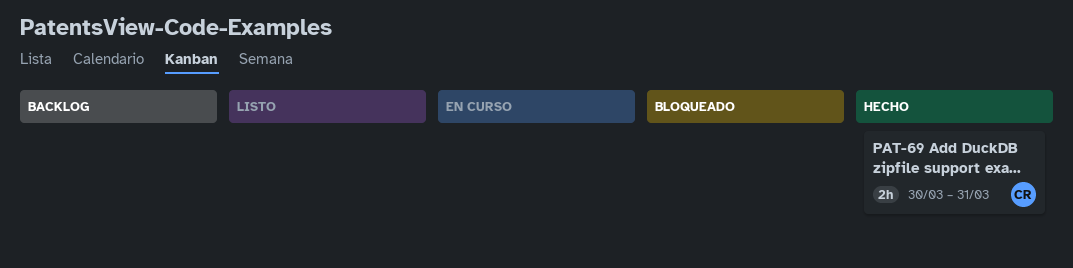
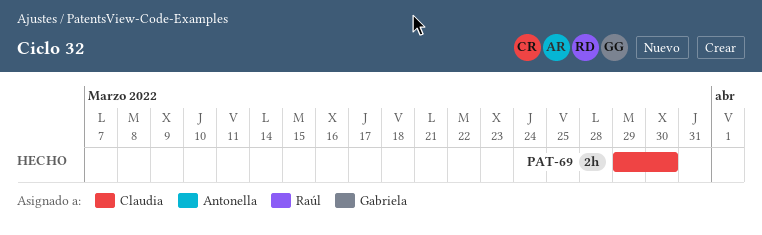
PAT-69, start: Mar 30 -> Mar 29
PAT-69, due: Mar 31 -> Mar 30

